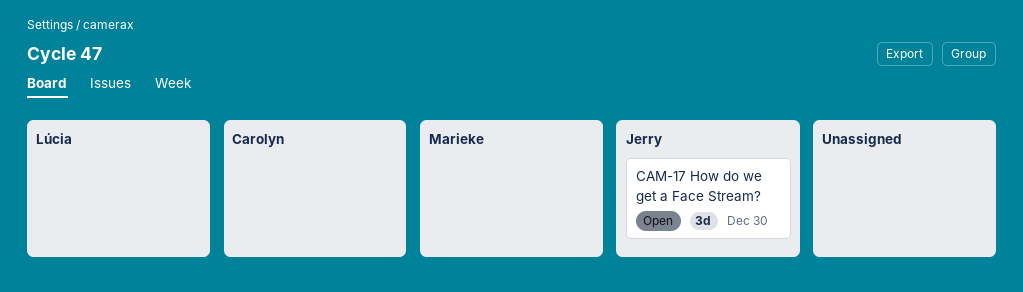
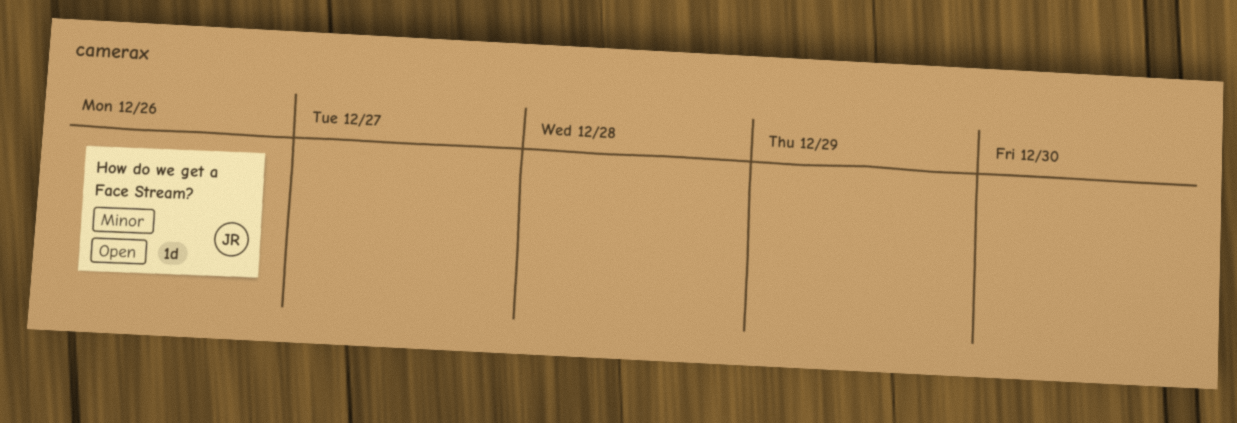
How do we get a Face Stream?, estimate: 3d -> 1d
How do we get a Face Stream?, due: Dec 30 -> Dec 26

